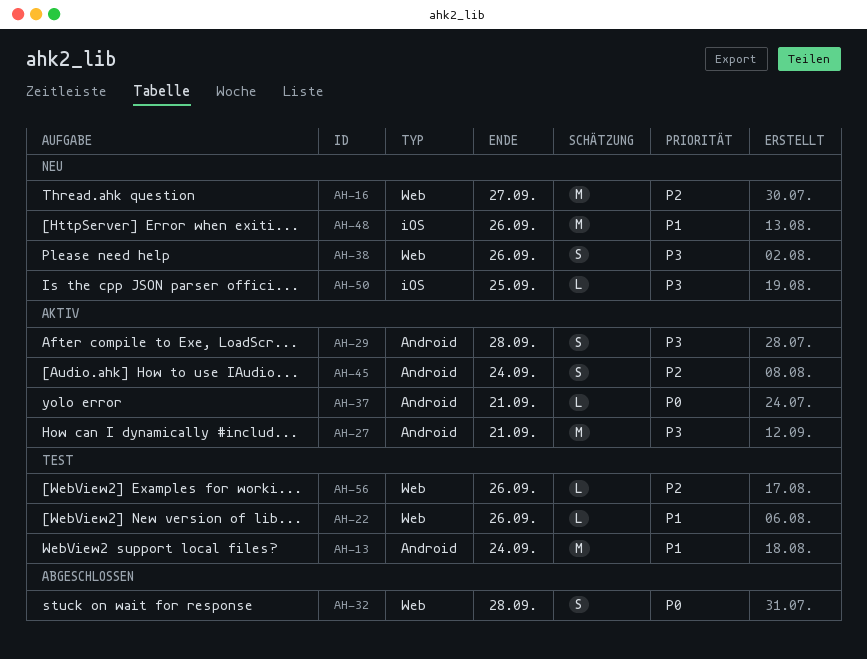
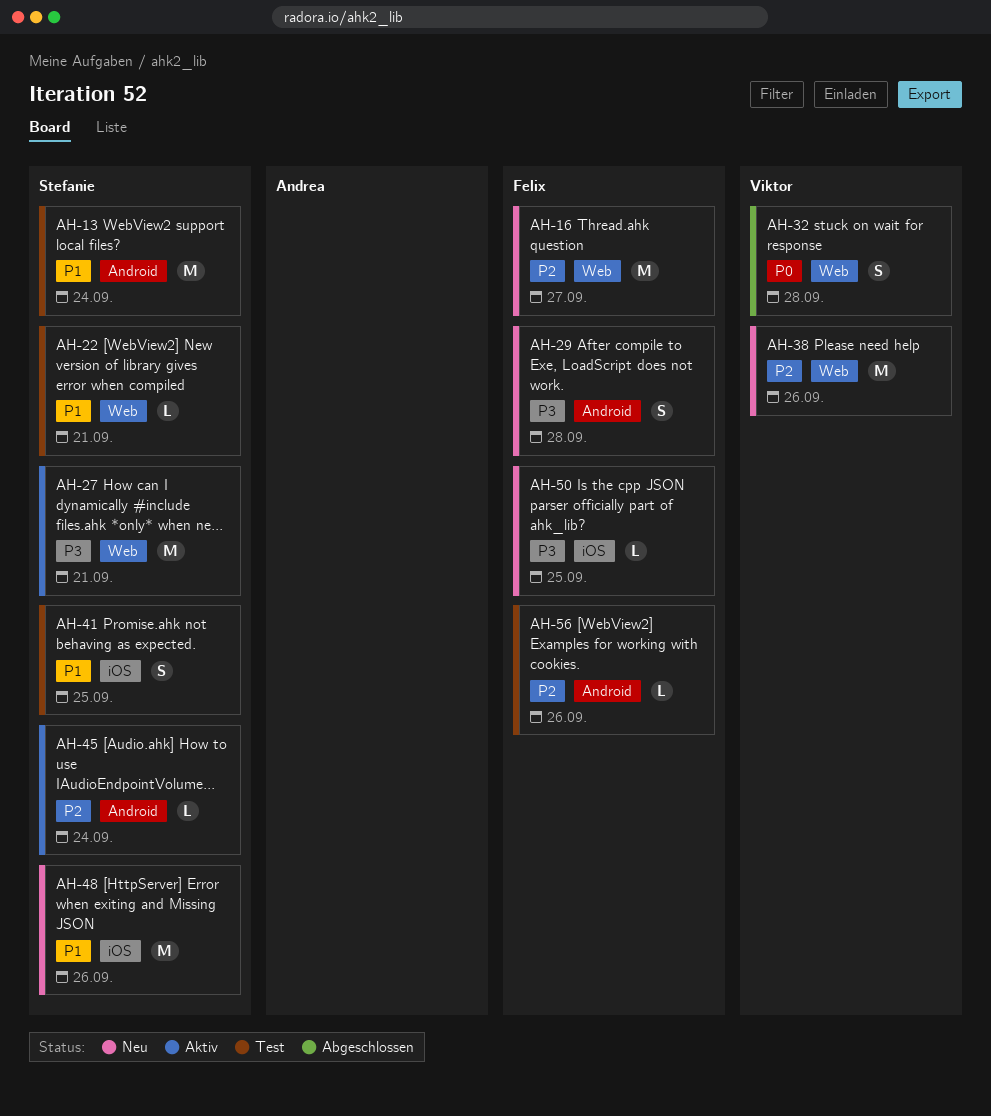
AH-22, due: Sep 26 -> Sep 21
AH-27, label: Android -> Web
AH-29, status: Aktiv -> Neu
AH-37: present -> none
AH-38, priority: P3 -> P2
AH-38, estimate: S -> M
AH-41: none -> present
AH-45, estimate: S -> L
AH-56, label: Web -> Android

